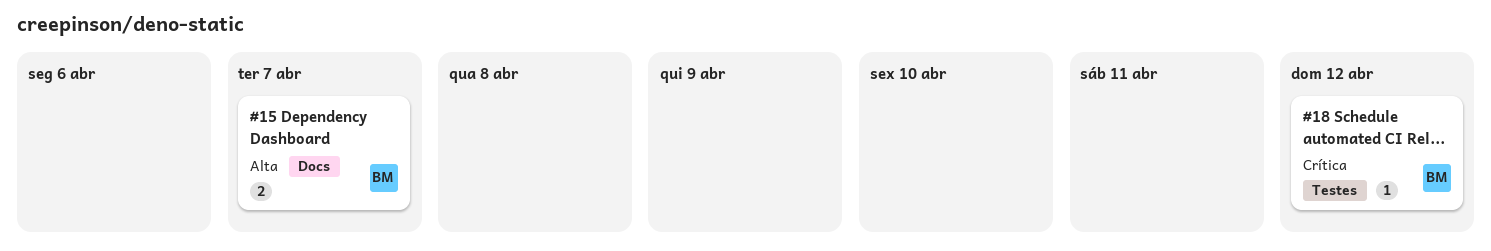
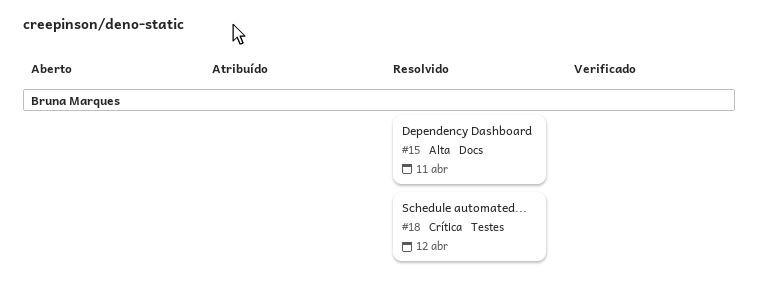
#15, due: Apr 7 -> Apr 11

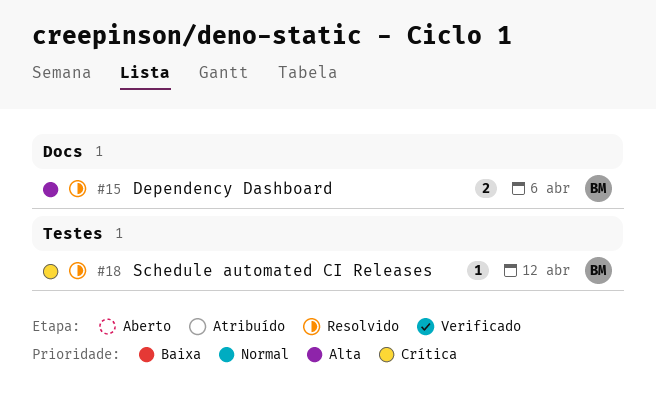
#15, due: Apr 11 -> Apr 6

